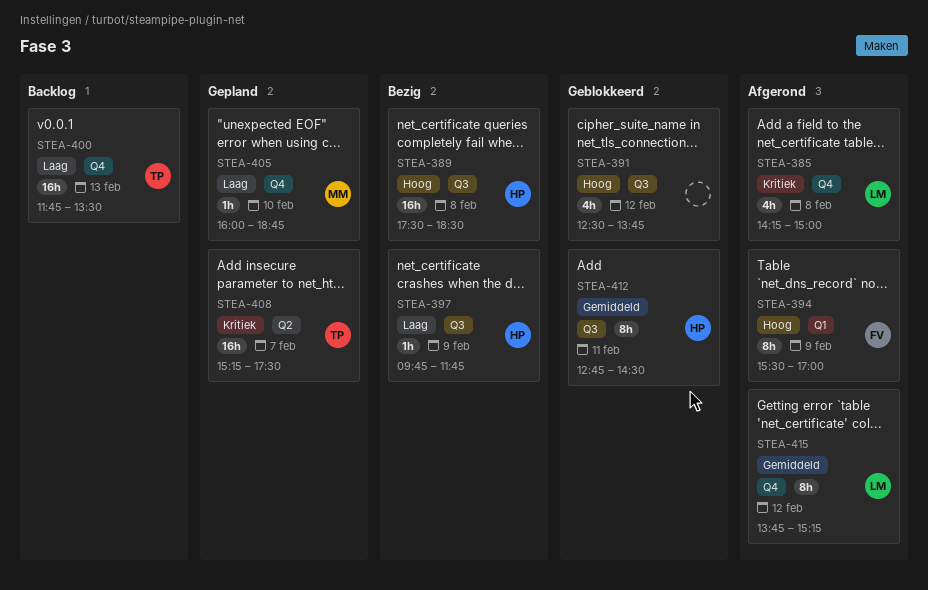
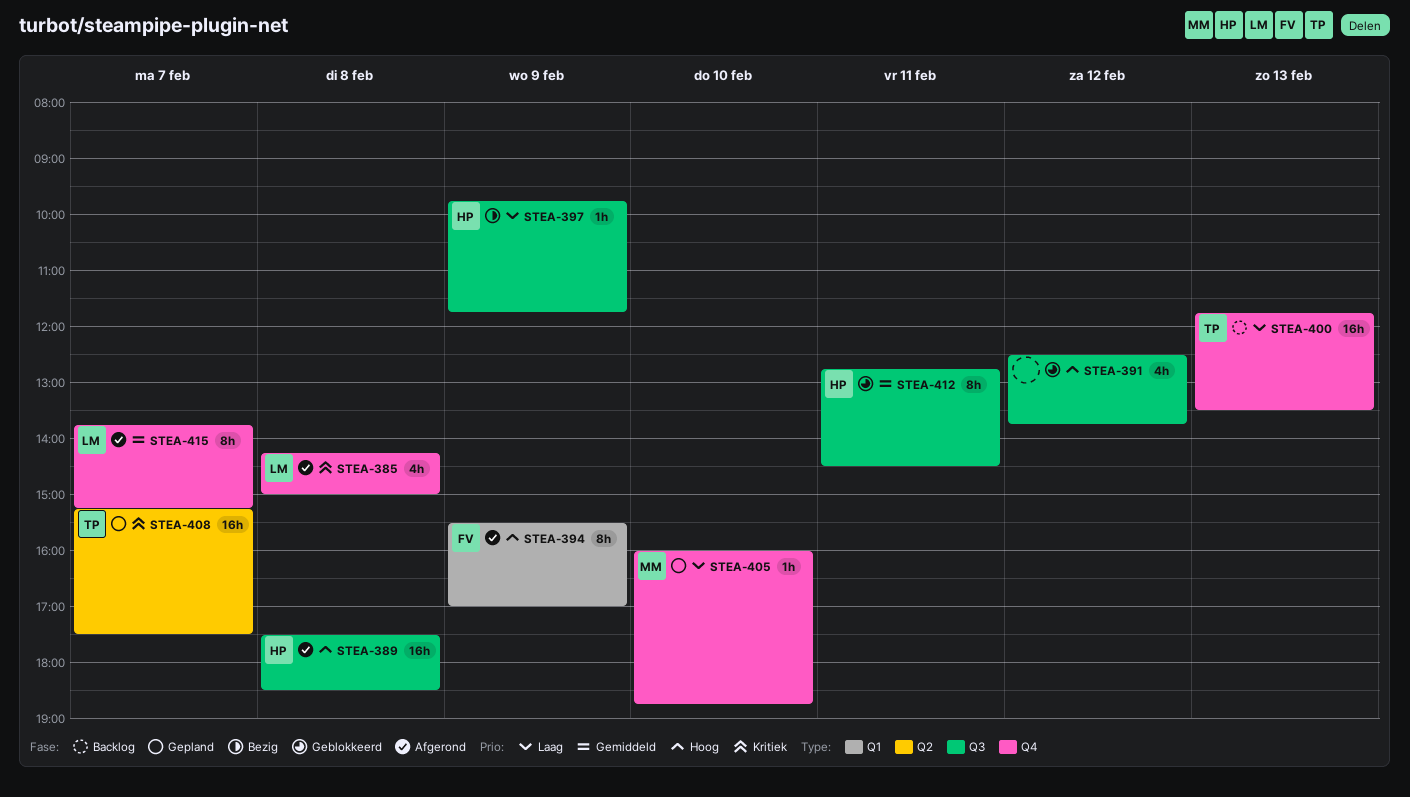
STEA-389, status: Bezig -> Afgerond
STEA-415, day: Feb 12 -> Feb 7

